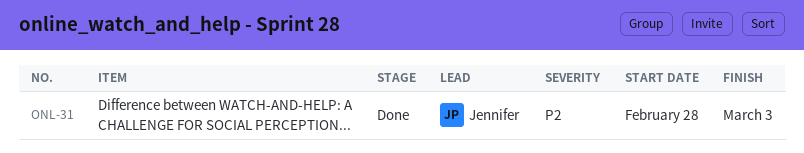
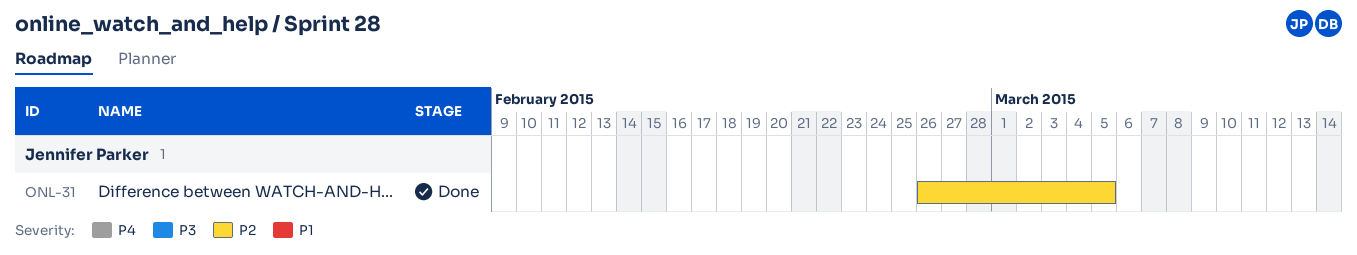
ONL-31, start: Feb 28 -> Feb 26
ONL-31, due: Mar 3 -> Mar 5

